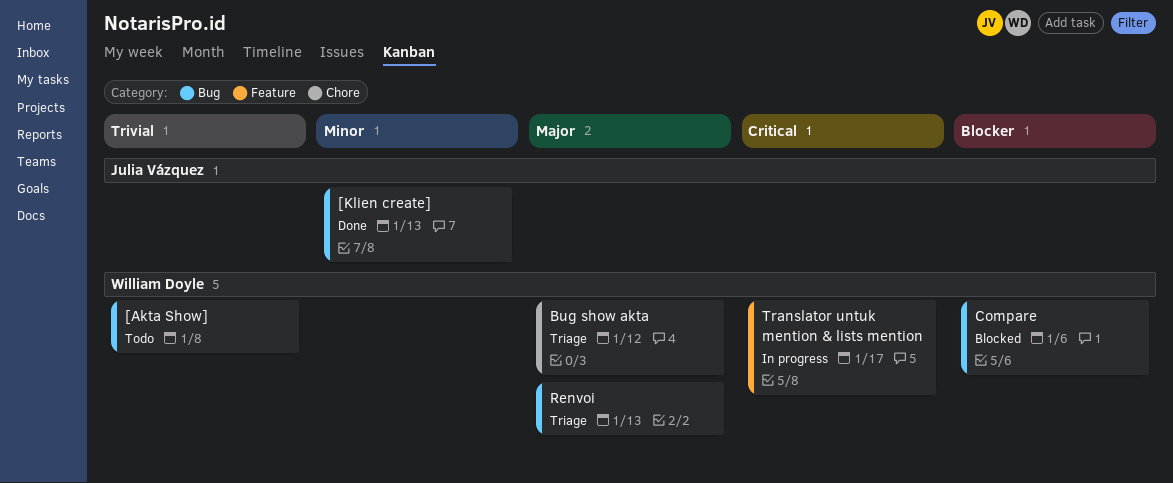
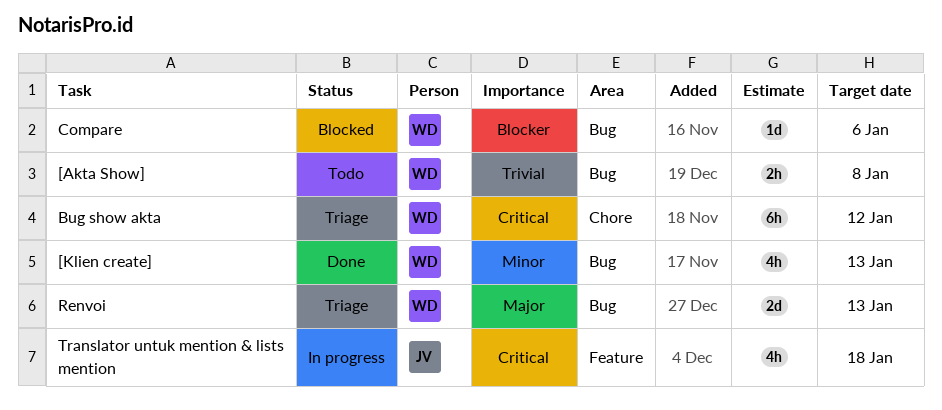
[Klien create], owner: Julia Vázquez -> William Doyle
Bug show akta, priority: Major -> Critical
Translator untuk mention & lists mention, owner: William Doyle -> Julia Vázquez
Translator untuk mention & lists mention, due: Jan 17 -> Jan 18

